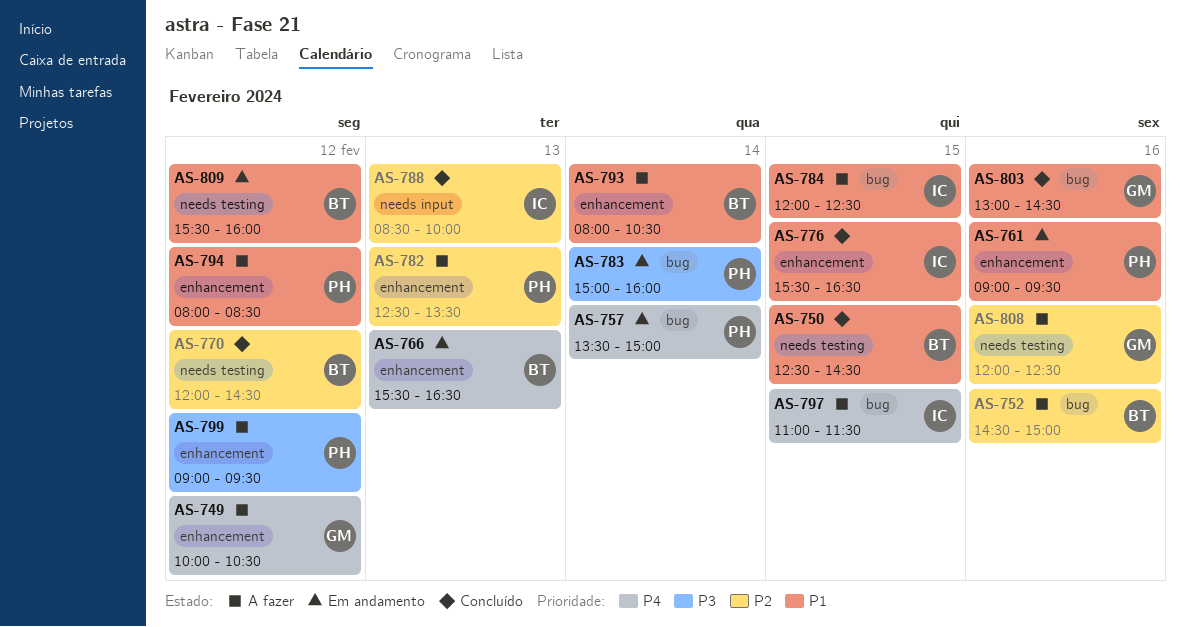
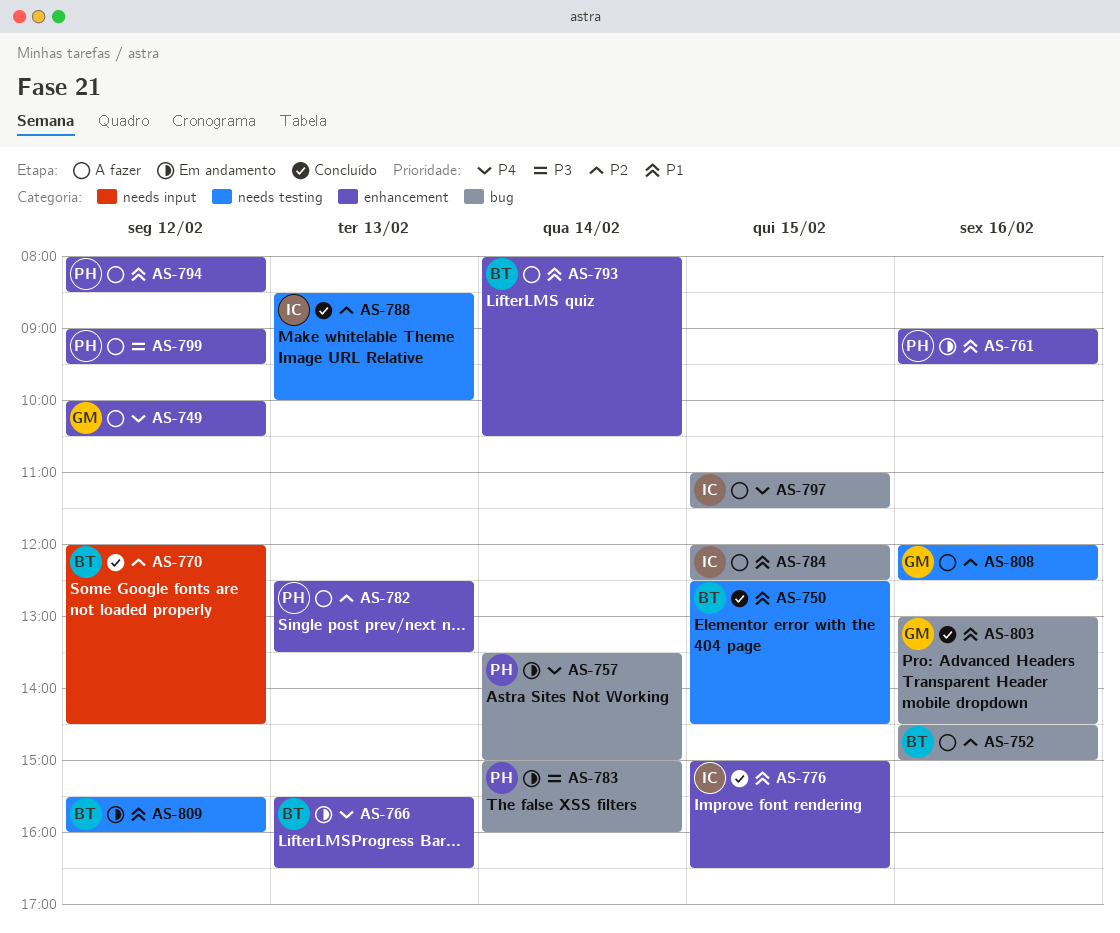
AS-770, label: needs testing -> needs input
AS-776, begins: 15:30 -> 15:00
AS-788, label: needs input -> needs testing

